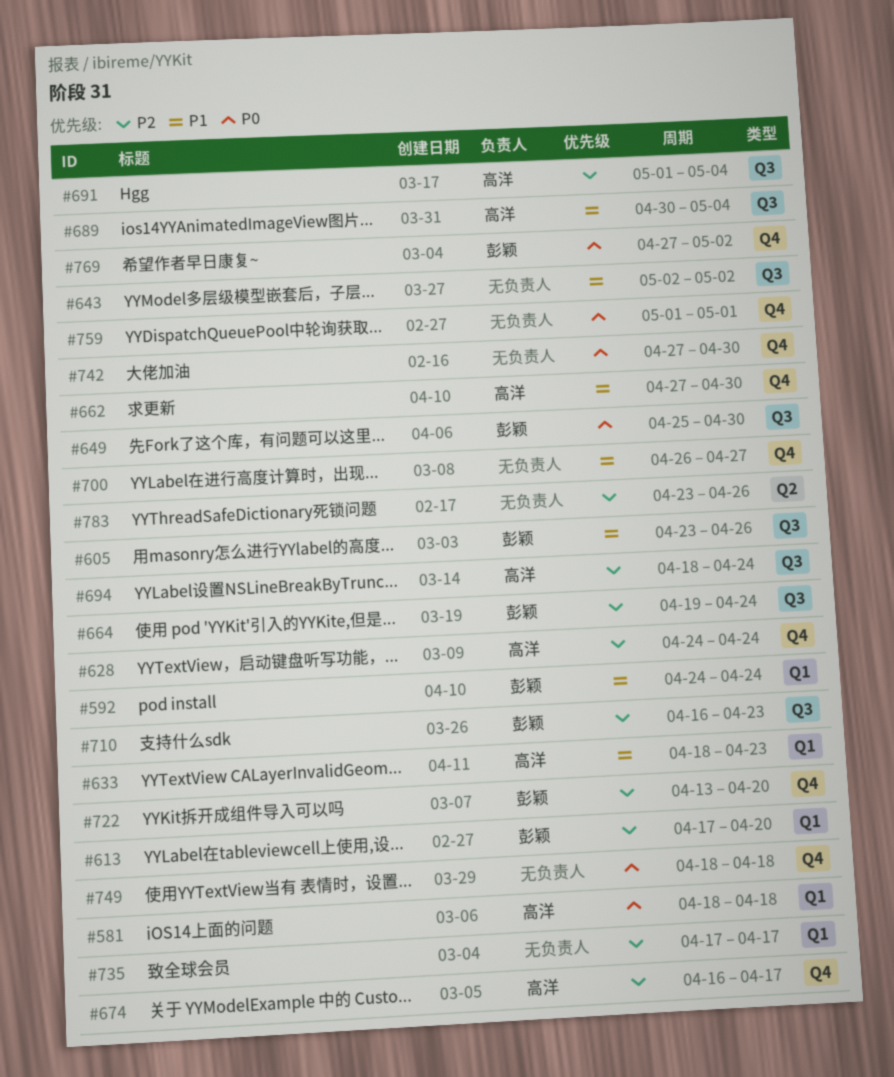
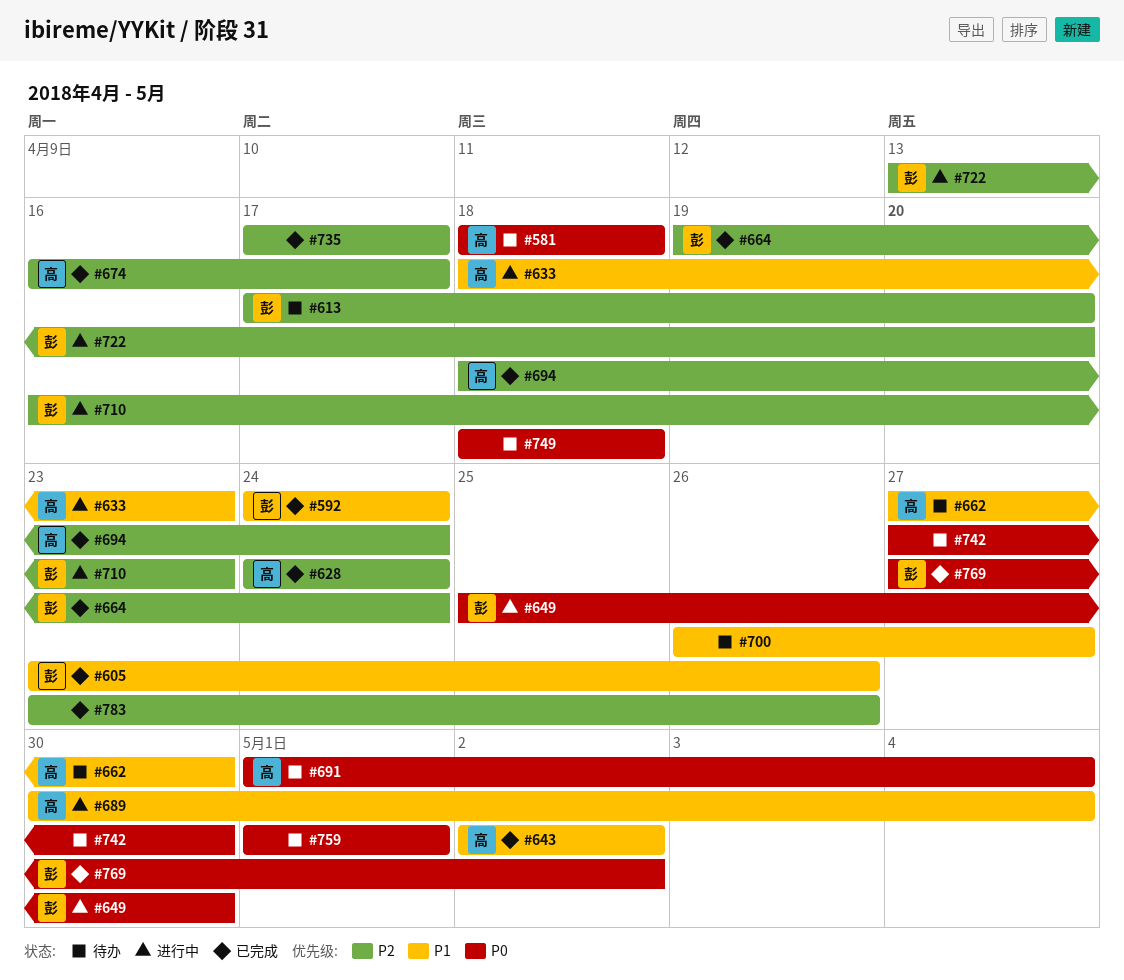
#643, owner: none -> 高洋
#691, priority: P2 -> P0

